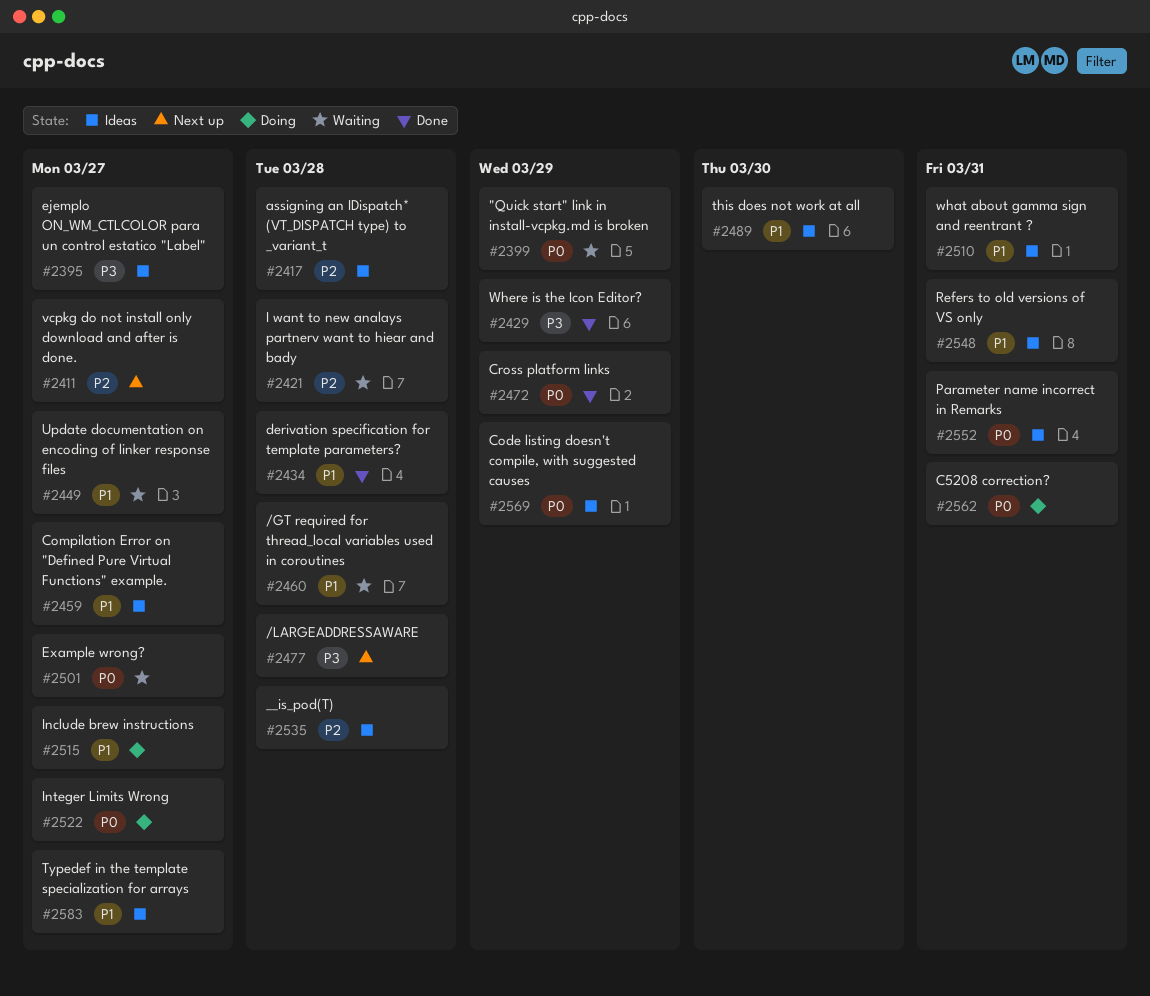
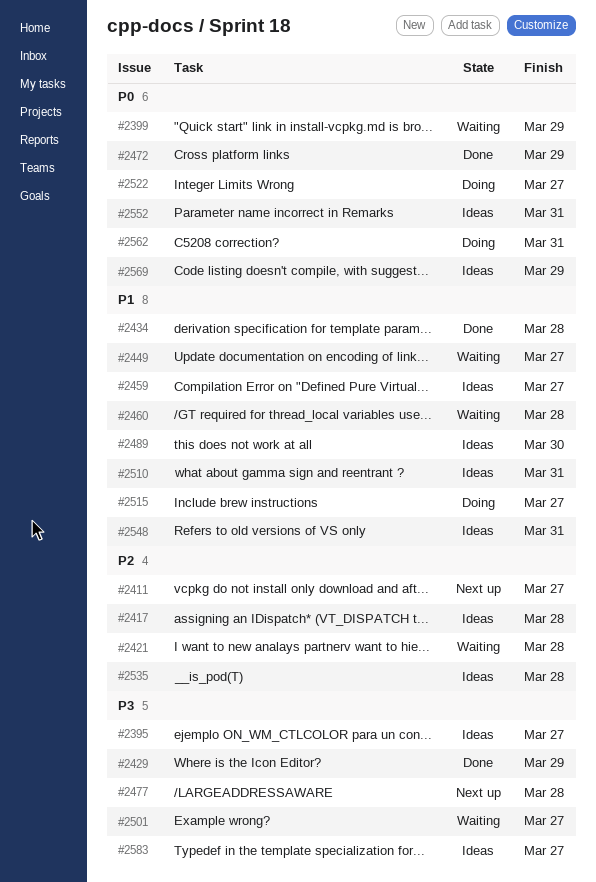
#2501, priority: P0 -> P3
#2583, priority: P1 -> P3

